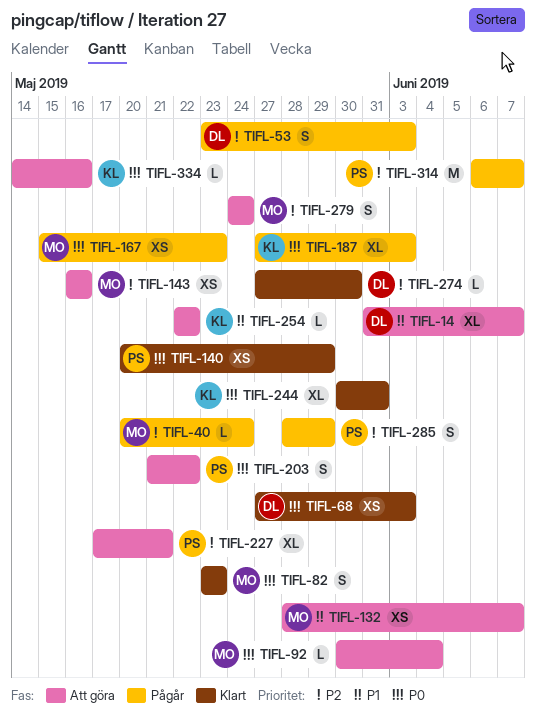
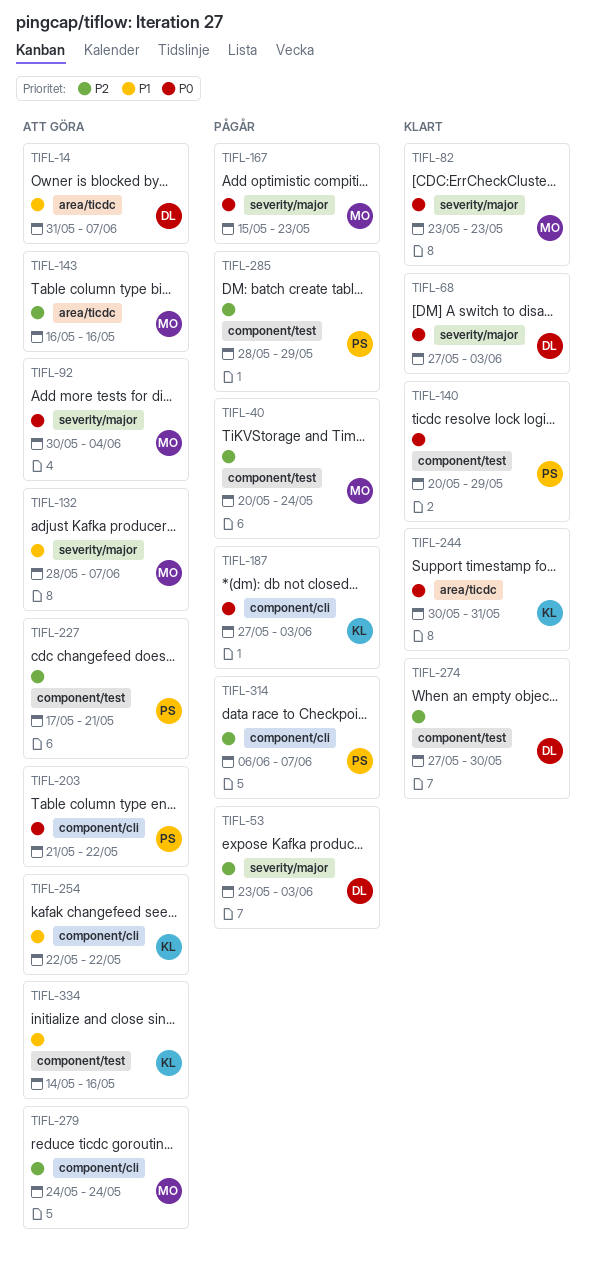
TIFL-334, priority: P0 -> P1

